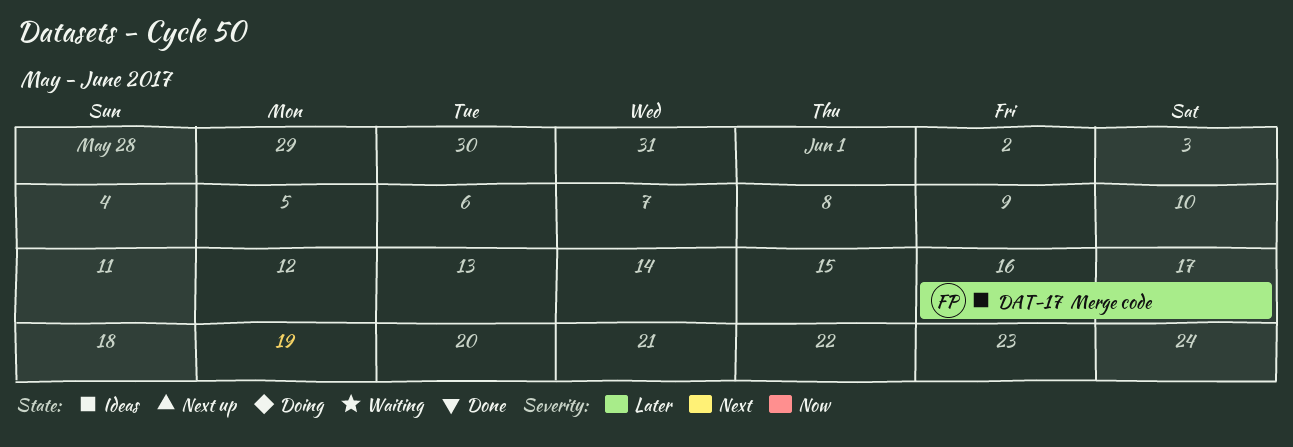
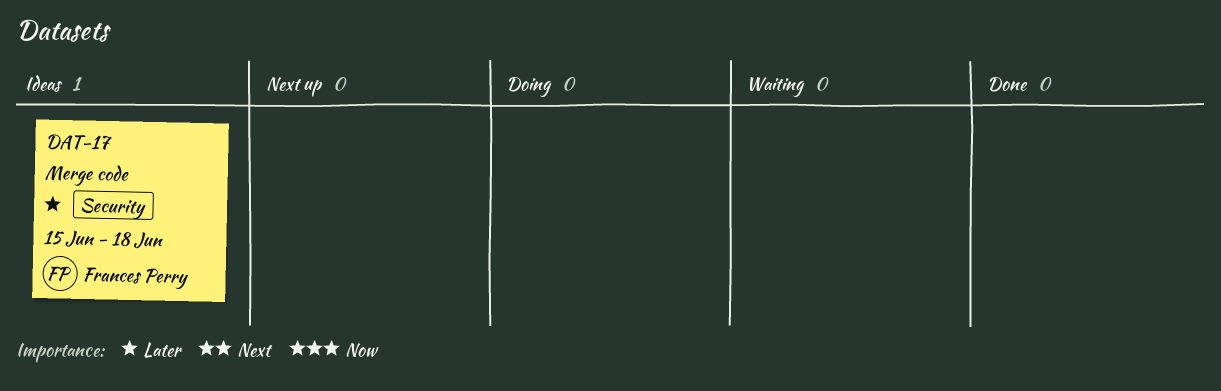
DAT-17, start: Jun 16 -> Jun 15
DAT-17, due: Jun 17 -> Jun 18

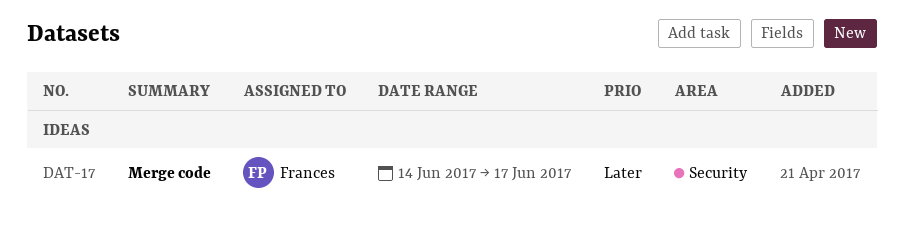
DAT-17, start: Jun 15 -> Jun 14
DAT-17, due: Jun 18 -> Jun 17

